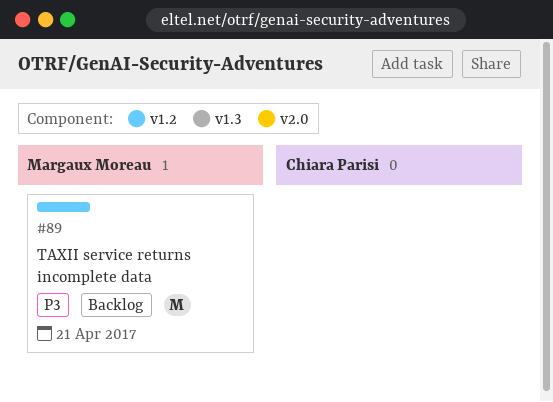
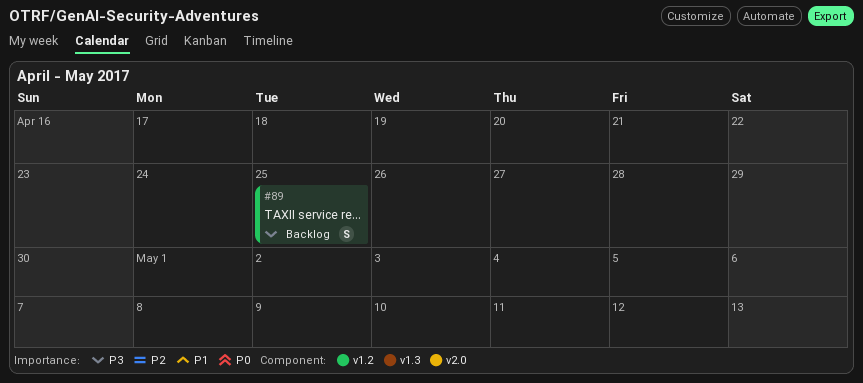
#89, estimate: M -> S
#89, due: Apr 21 -> Apr 25

